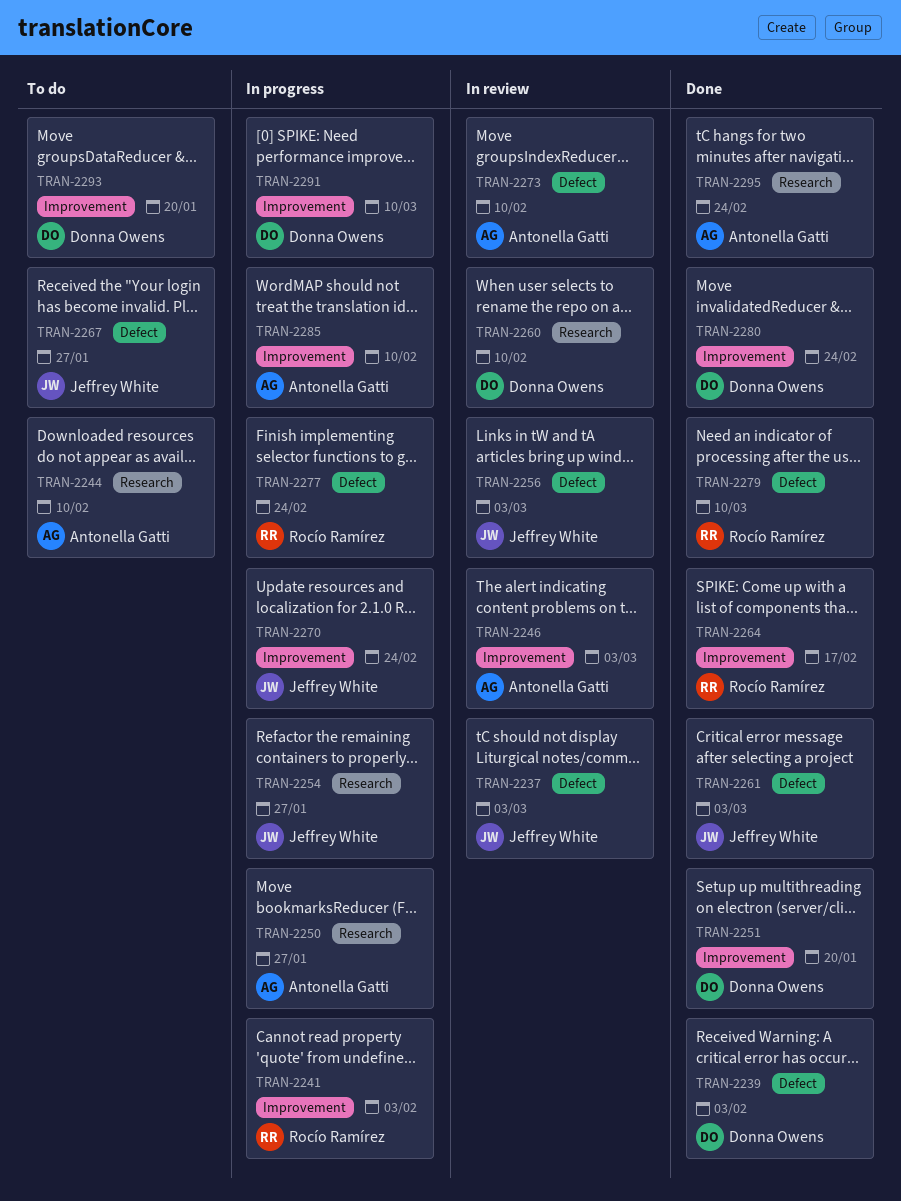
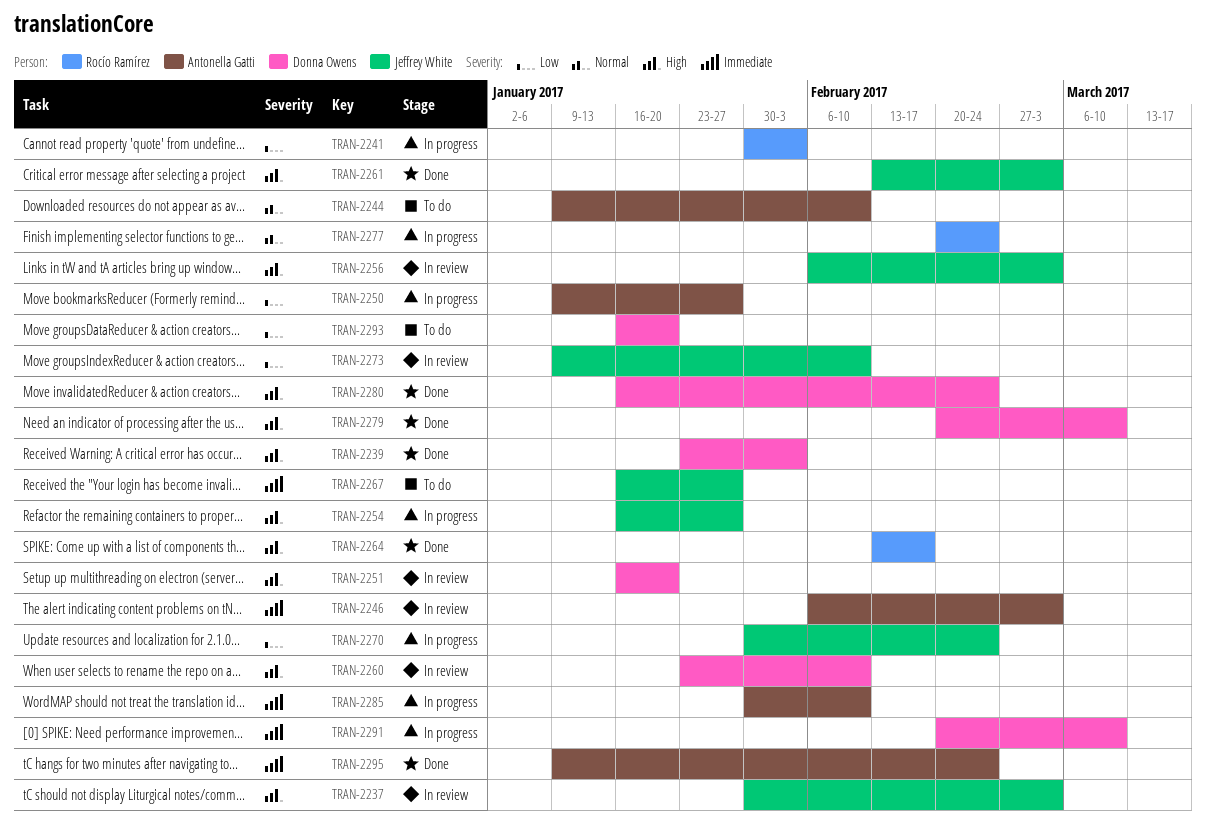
TRAN-2251, status: Done -> In review
TRAN-2273, owner: Antonella Gatti -> Jeffrey White
TRAN-2279, owner: Rocío Ramírez -> Donna Owens

